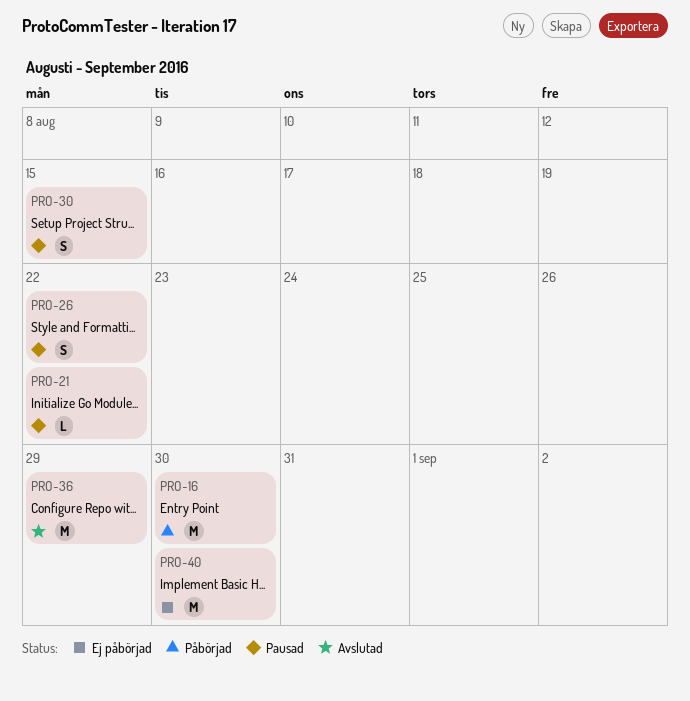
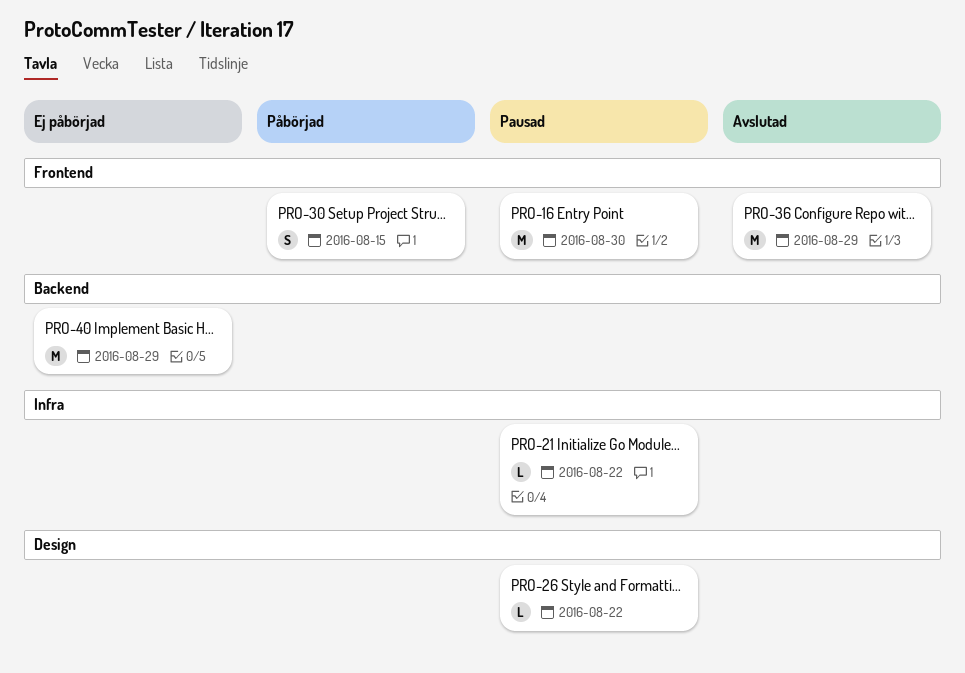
PRO-16, status: Påbörjad -> Pausad
PRO-26, estimate: S -> L
PRO-30, status: Pausad -> Påbörjad
PRO-40, due: Aug 30 -> Aug 29

